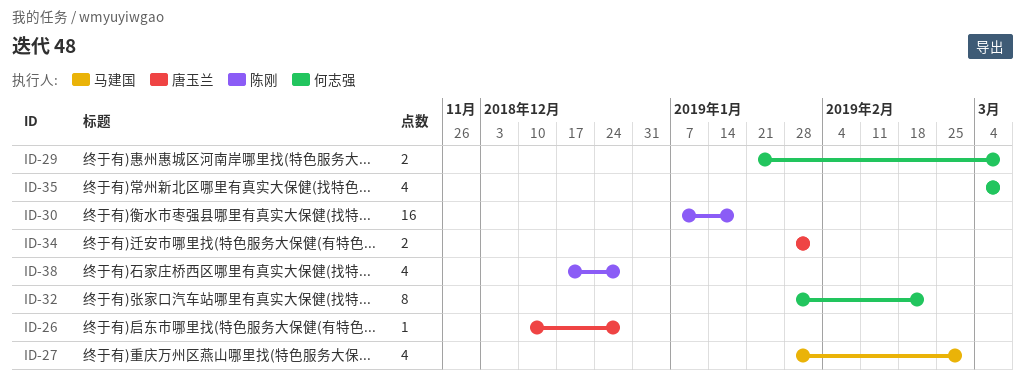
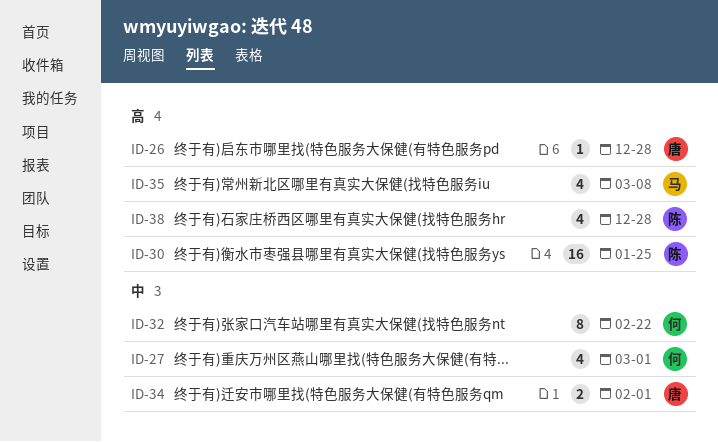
ID-27, owner: 马建国 -> 何志强
ID-29: present -> none
ID-30, due: Jan 18 -> Jan 25
ID-35, owner: 何志强 -> 马建国

